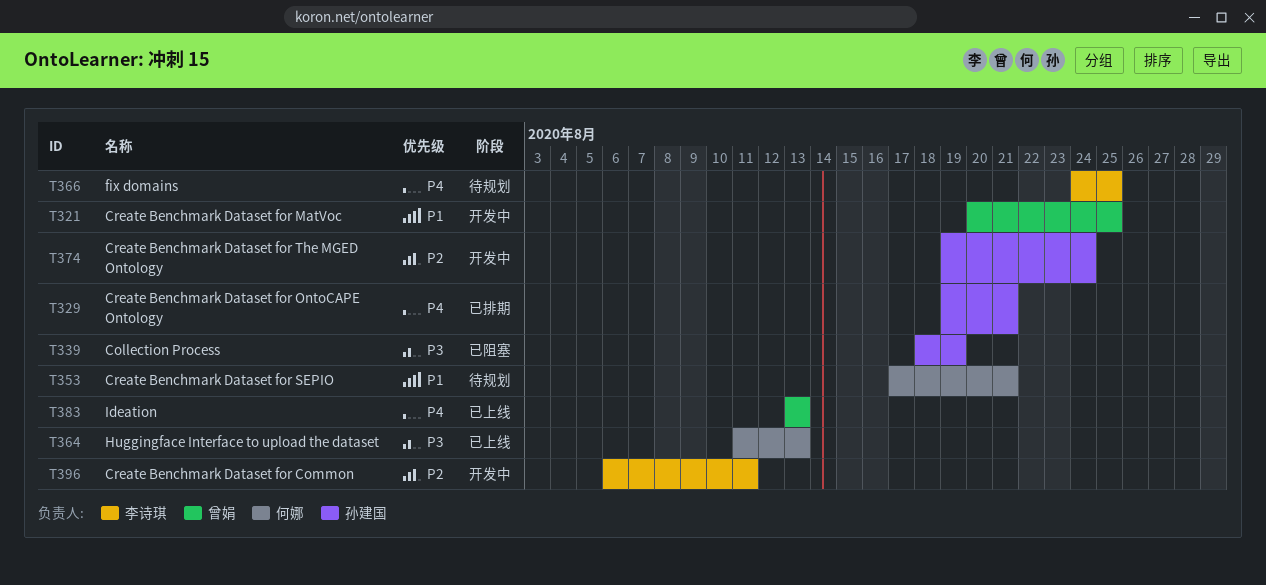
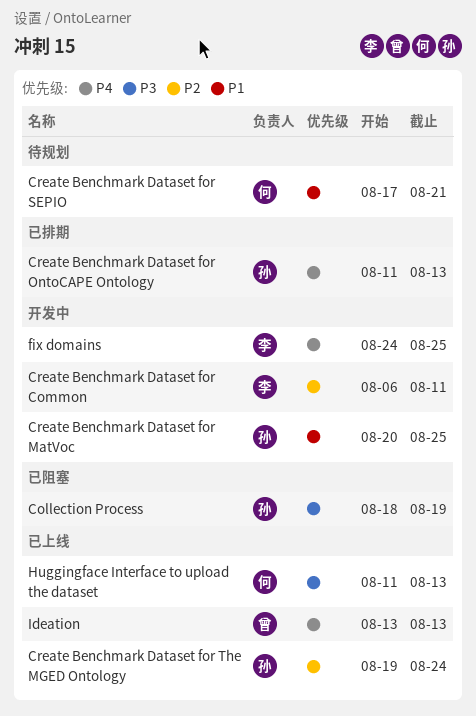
Create Benchmark Dataset for MatVoc, owner: 曾娟 -> 孙建国
Create Benchmark Dataset for OntoCAPE Ontology, start: Aug 19 -> Aug 11
Create Benchmark Dataset for OntoCAPE Ontology, due: Aug 21 -> Aug 13
Create Benchmark Dataset for The MGED Ontology, status: 开发中 -> 已上线
fix domains, status: 待规划 -> 开发中

